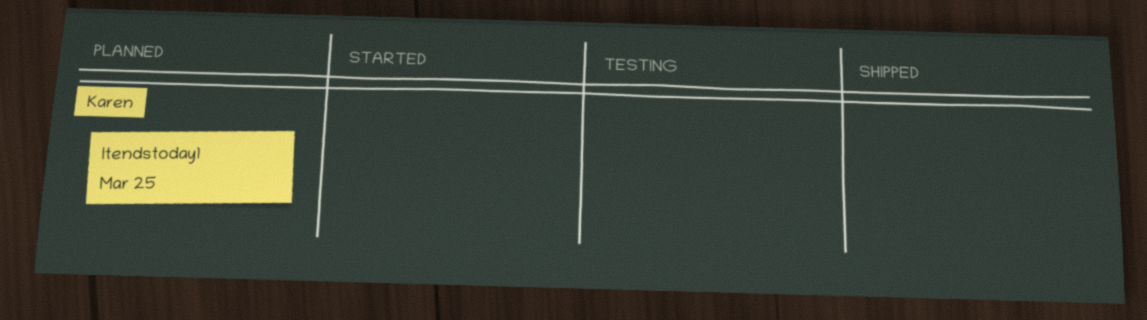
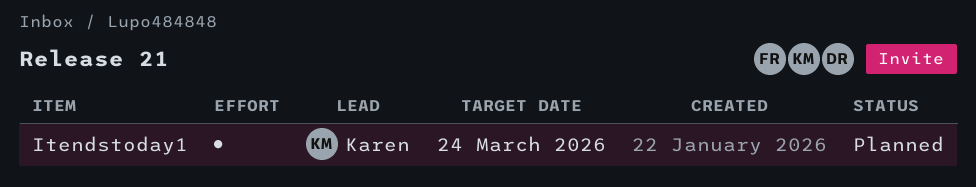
Itendstoday1, due: Mar 25 -> Mar 24

